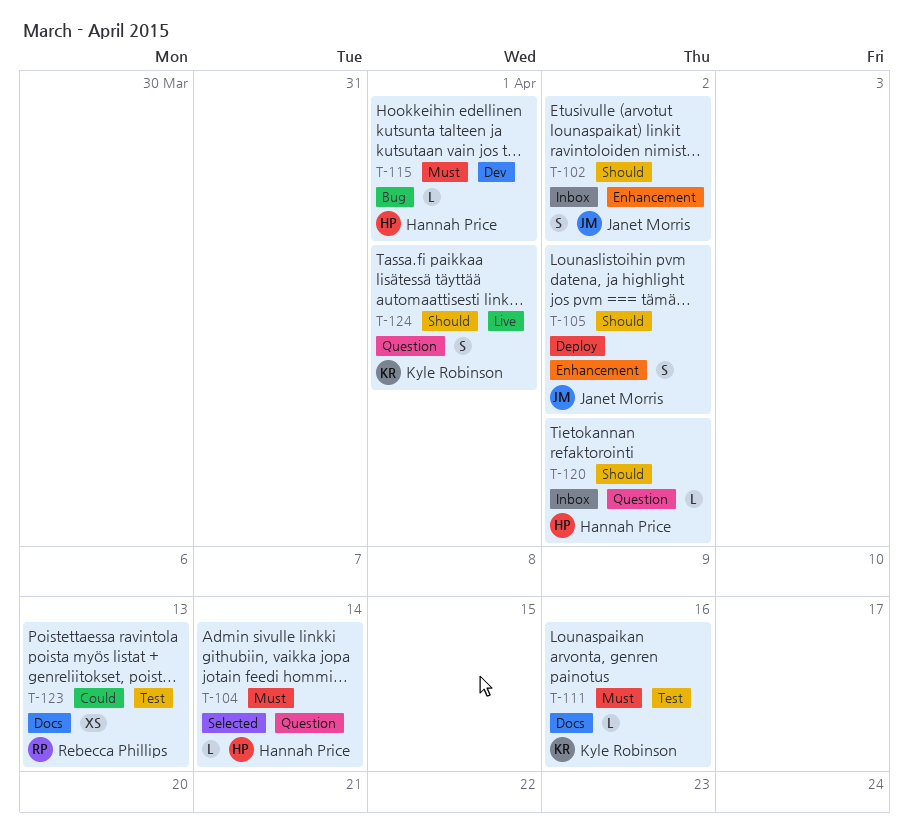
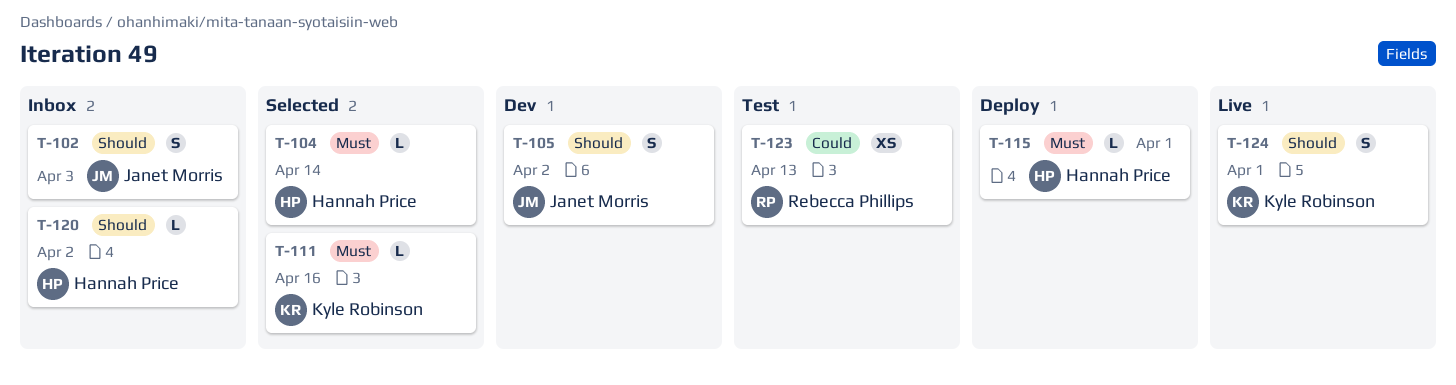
T-102, due: Apr 2 -> Apr 3
T-105, status: Deploy -> Dev
T-111, status: Test -> Selected
T-115, status: Dev -> Deploy

